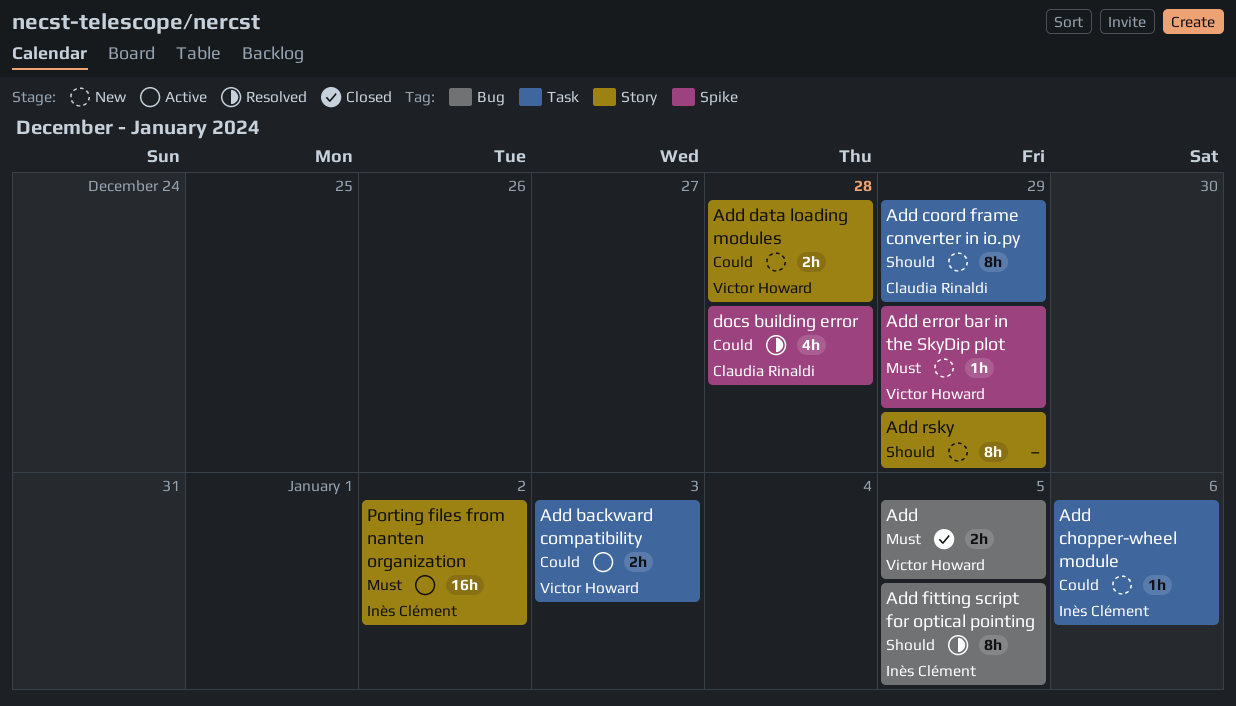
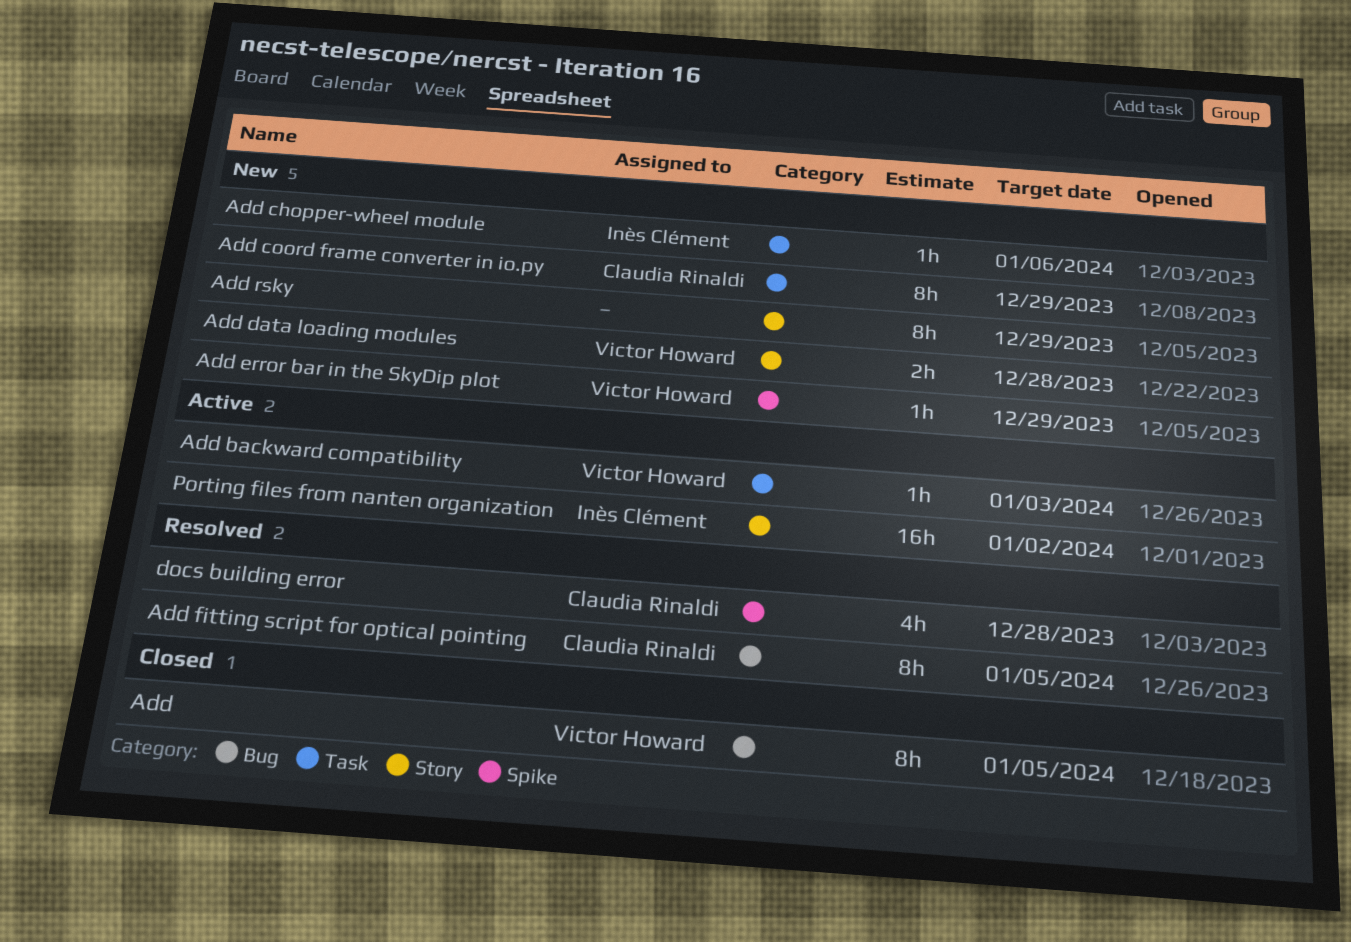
Add, estimate: 2h -> 8h
Add backward compatibility, estimate: 2h -> 1h
Add fitting script for optical pointing, owner: Inès Clément -> Claudia Rinaldi

